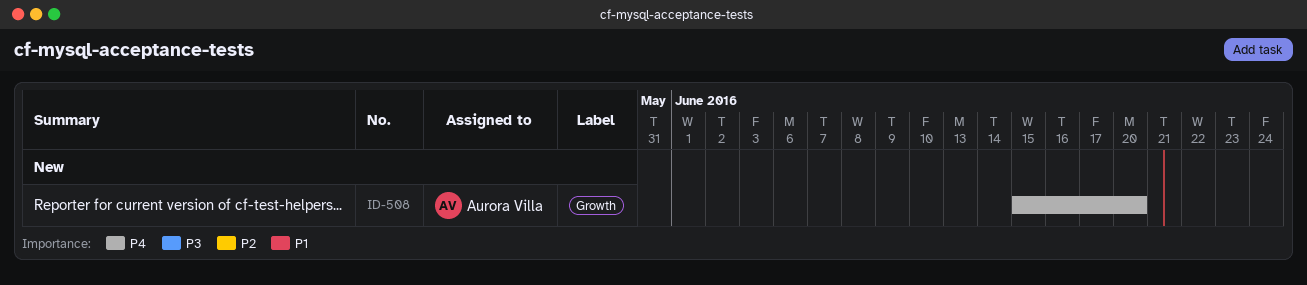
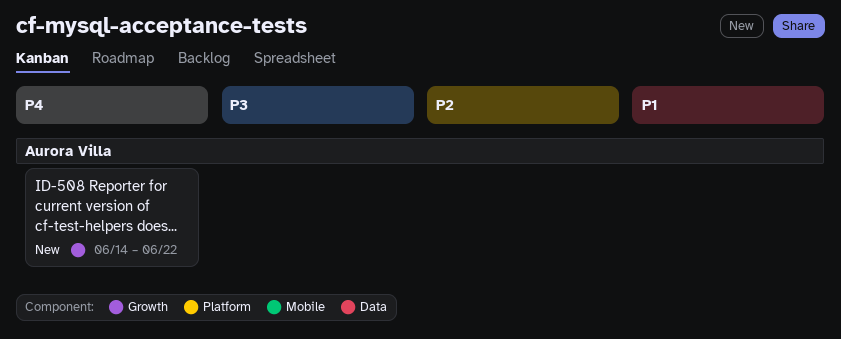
ID-508, start: Jun 15 -> Jun 14
ID-508, due: Jun 20 -> Jun 22

